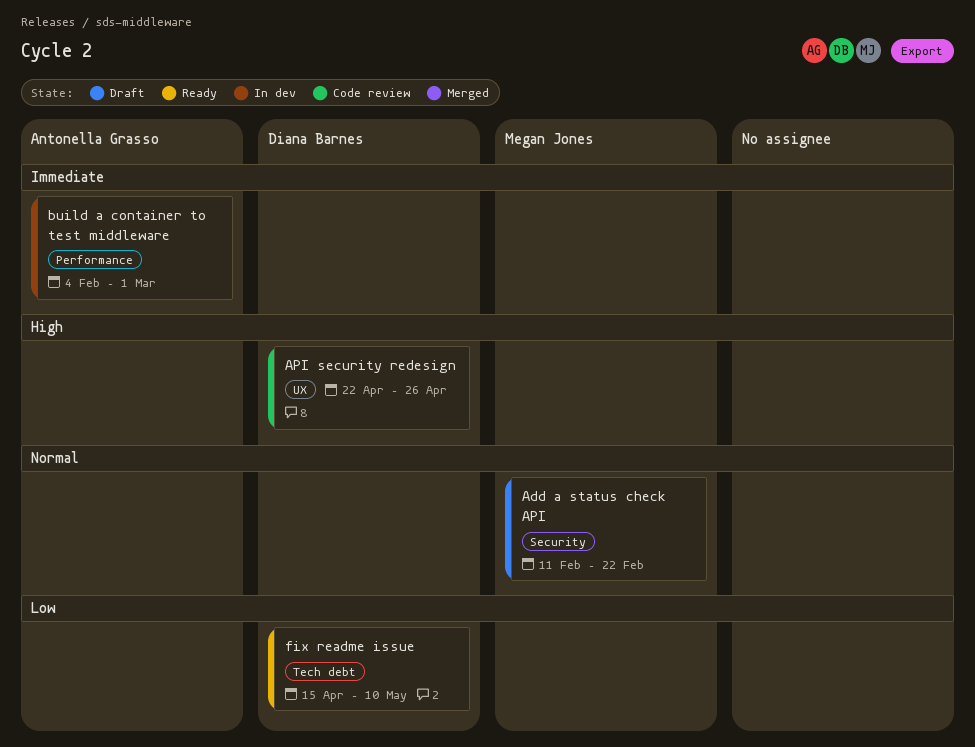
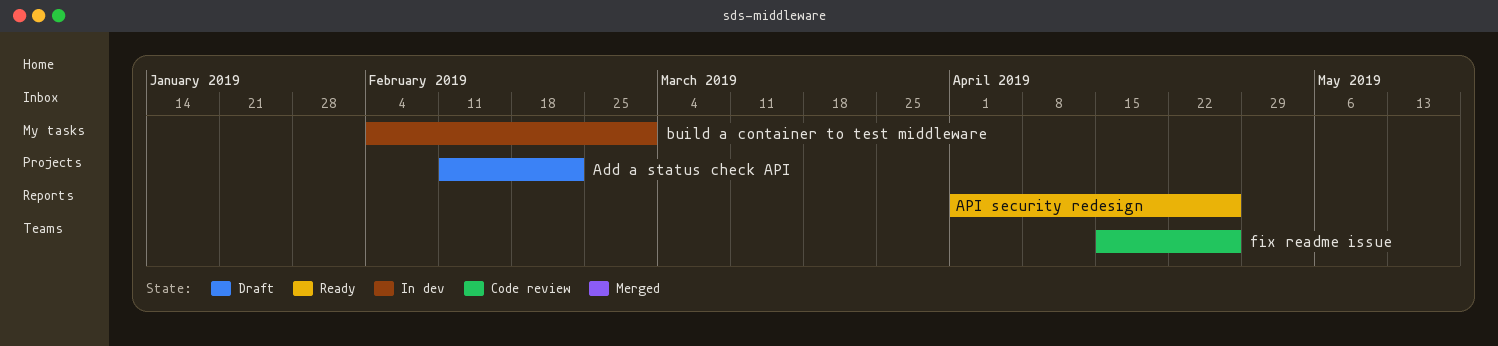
API security redesign, status: Code review -> Ready
API security redesign, start: Apr 22 -> Apr 1
fix readme issue, status: Ready -> Code review
fix readme issue, due: May 10 -> Apr 26

